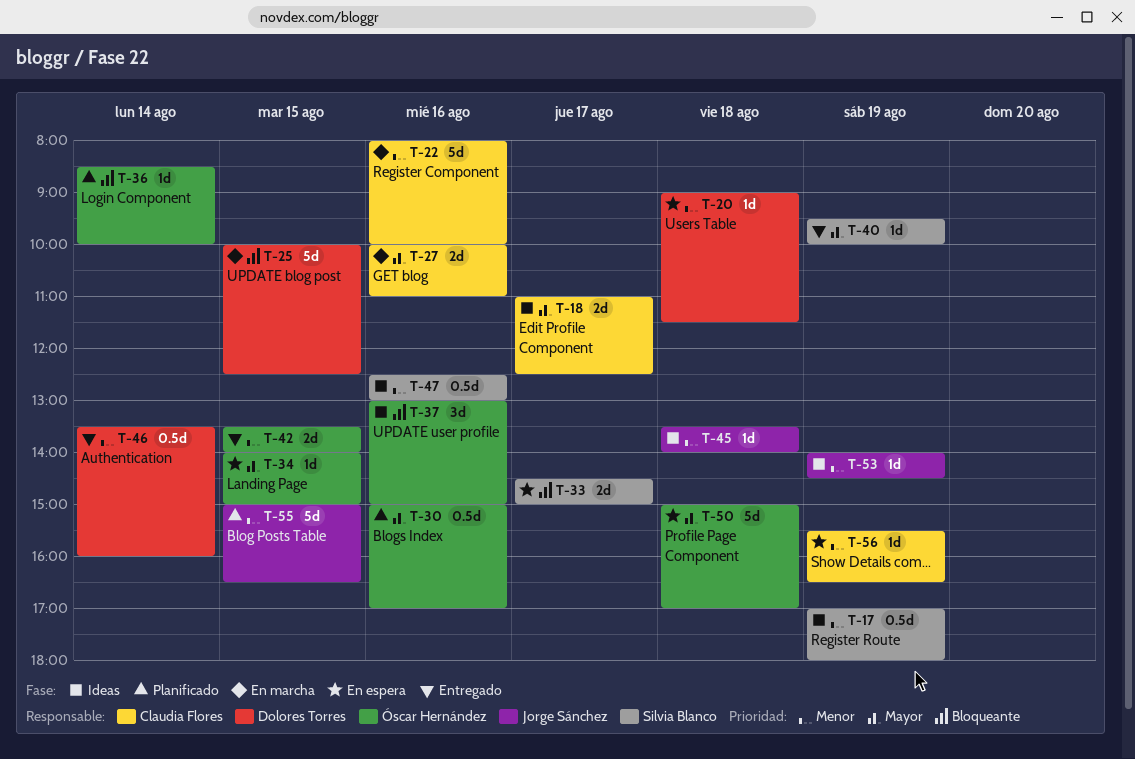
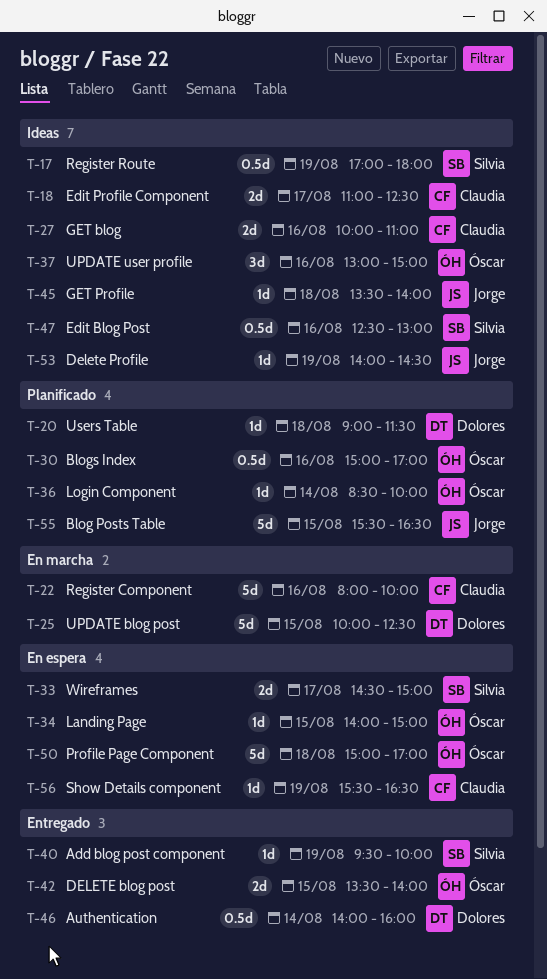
T-20, status: En espera -> Planificado
T-27, status: En marcha -> Ideas
T-46, begins: 13:30 -> 14:00
T-55, begins: 15:00 -> 15:30

